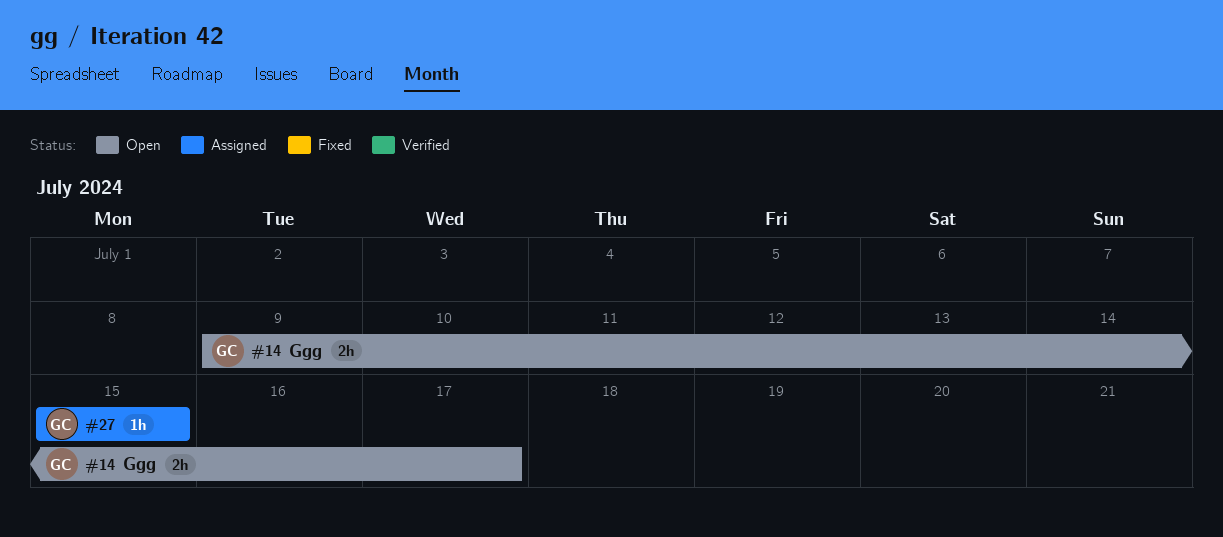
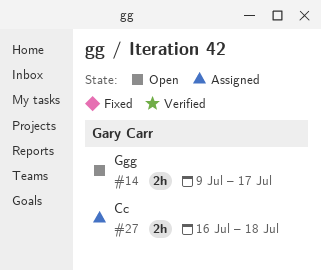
#27, estimate: 1h -> 2h
#27, start: Jul 15 -> Jul 16
#27, due: Jul 15 -> Jul 18

